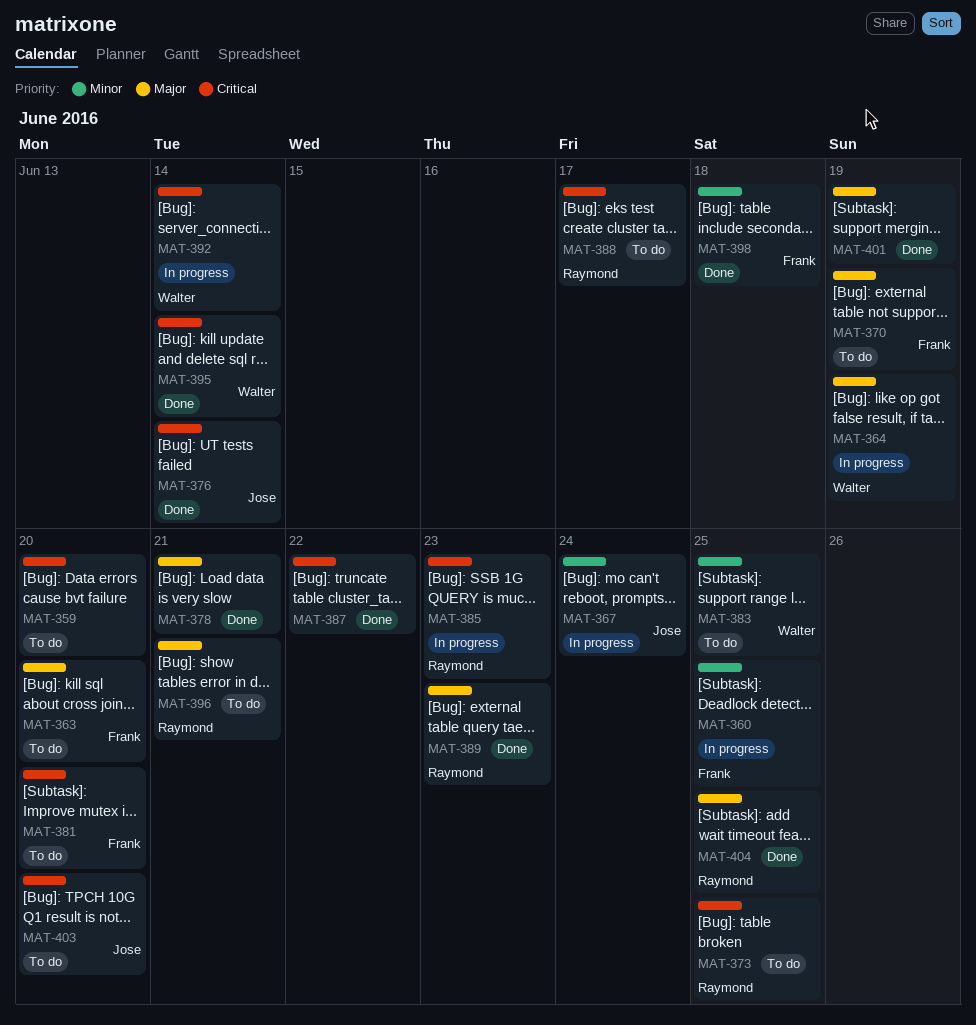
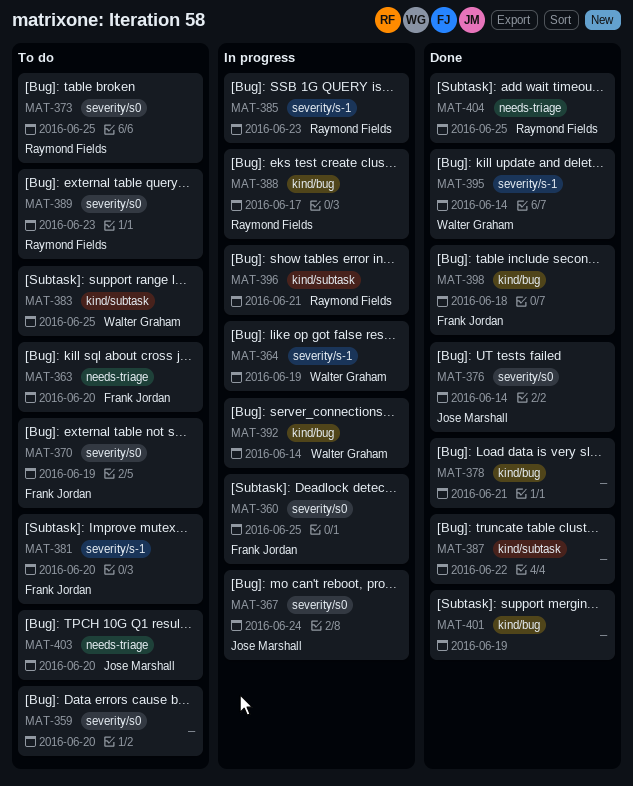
MAT-388, status: To do -> In progress
MAT-389, status: Done -> To do
MAT-396, status: To do -> In progress

